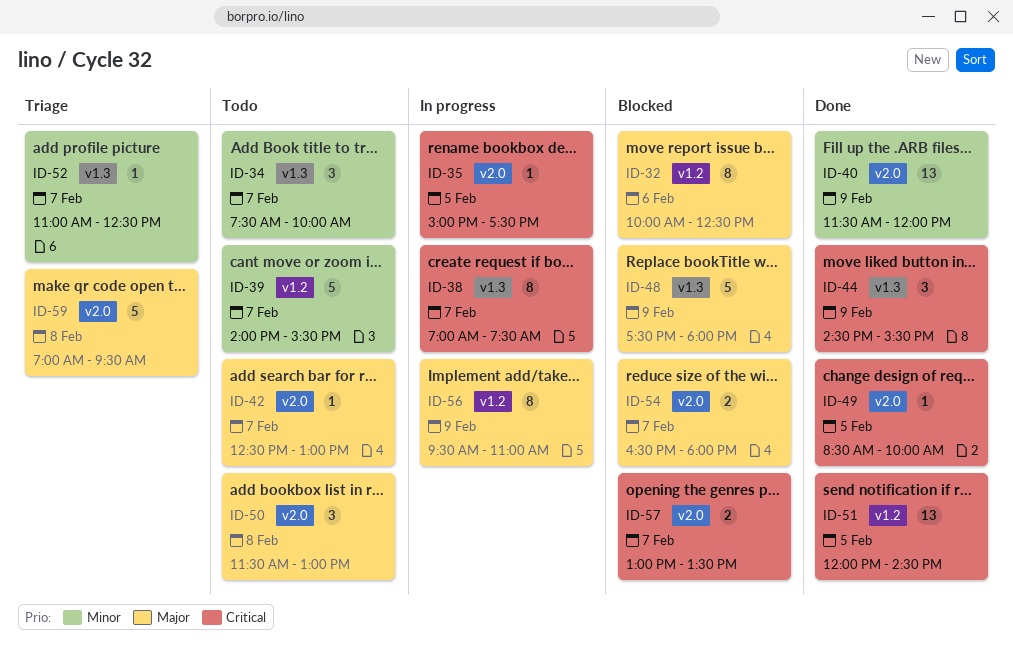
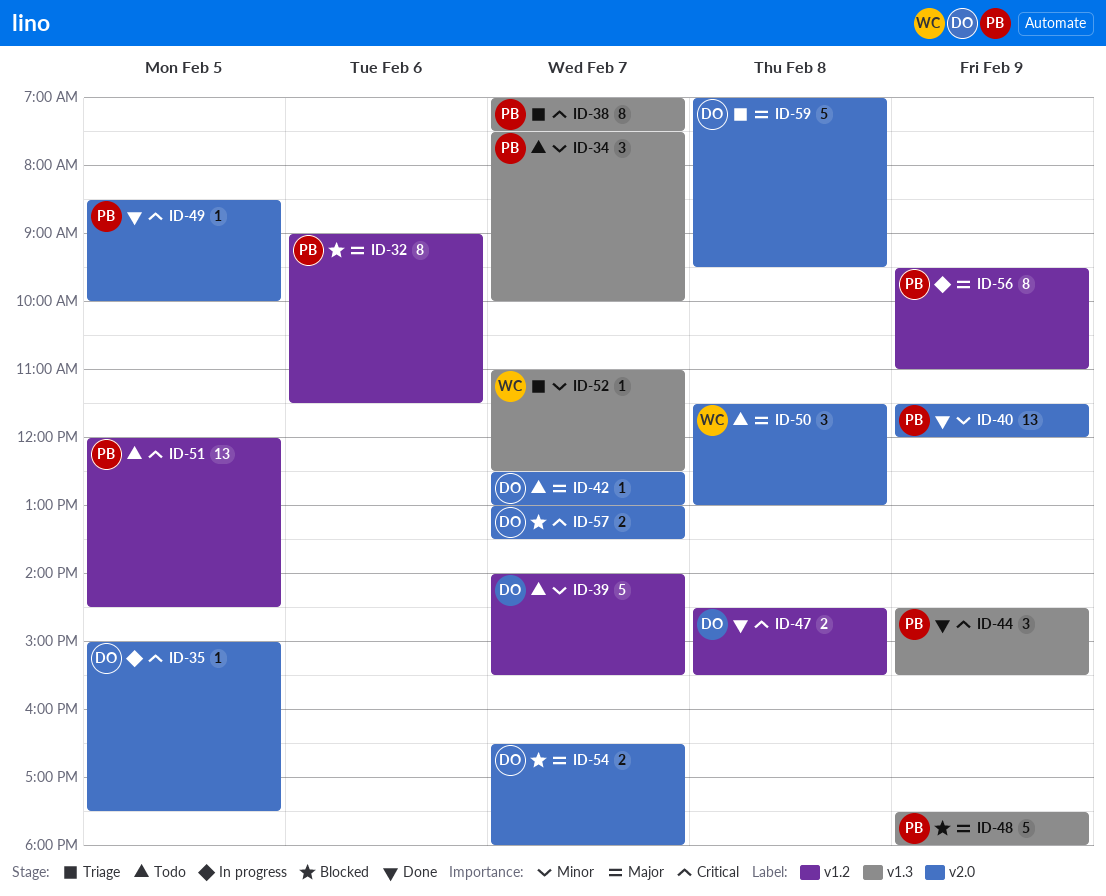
ID-32, begins: 10:00 -> 09:00
ID-32, ends: 12:30 -> 11:30
ID-38, status: In progress -> Triage
ID-47: none -> present
ID-51, status: Done -> Todo

